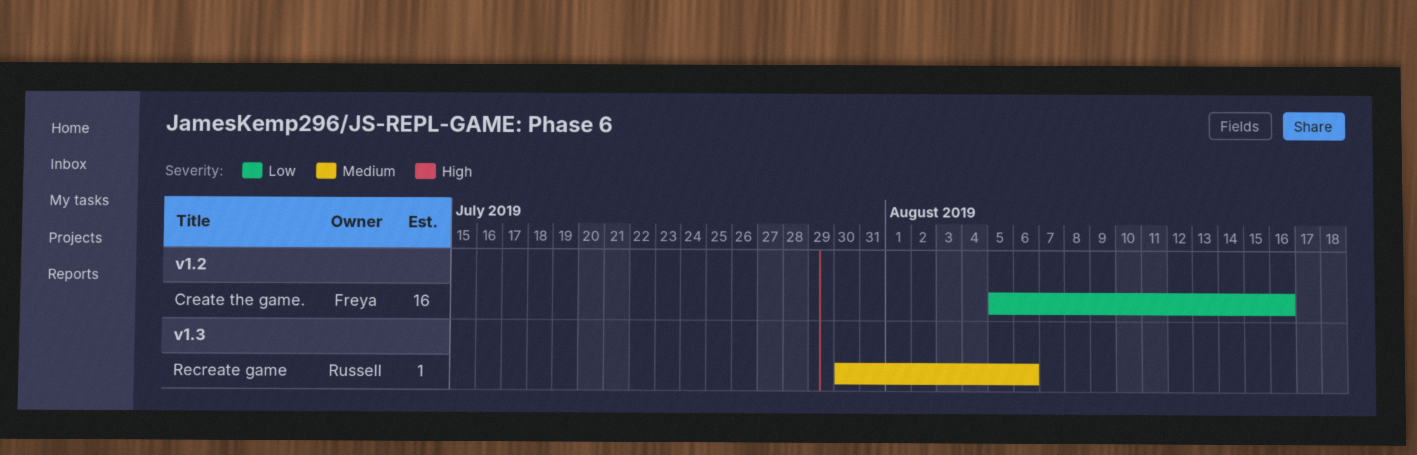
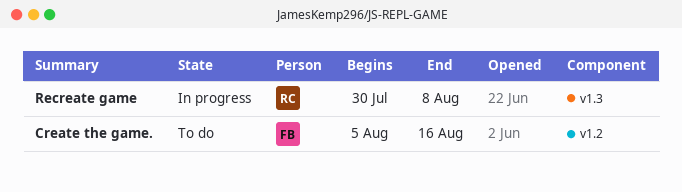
Recreate game, due: Aug 6 -> Aug 8

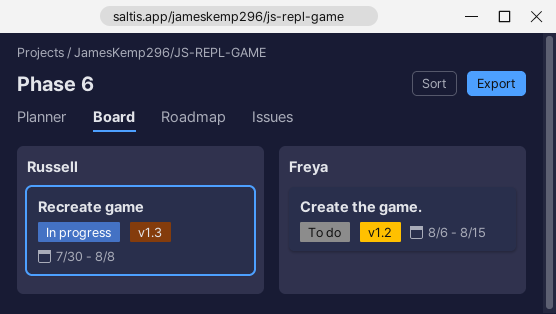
Create the game., start: Aug 5 -> Aug 6
Create the game., due: Aug 16 -> Aug 15

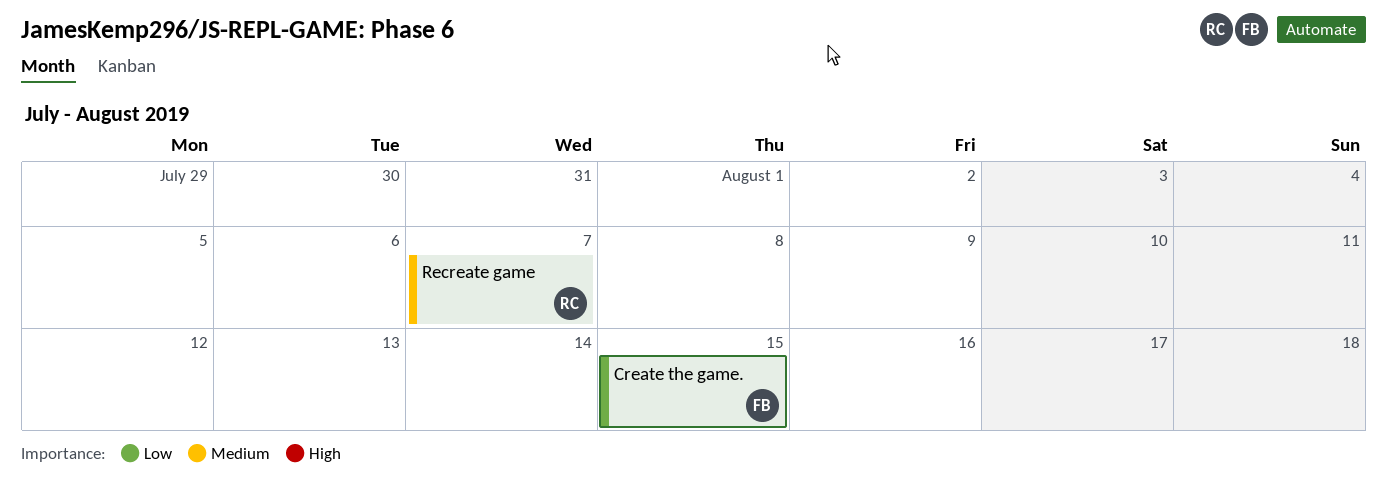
Recreate game, due: Aug 8 -> Aug 7

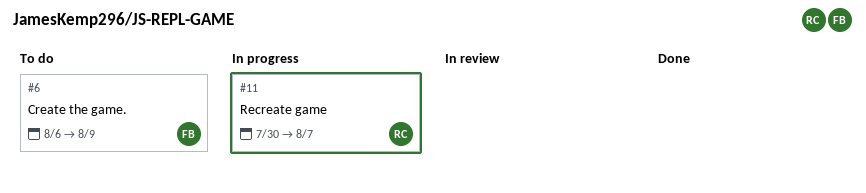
Create the game., due: Aug 15 -> Aug 9

